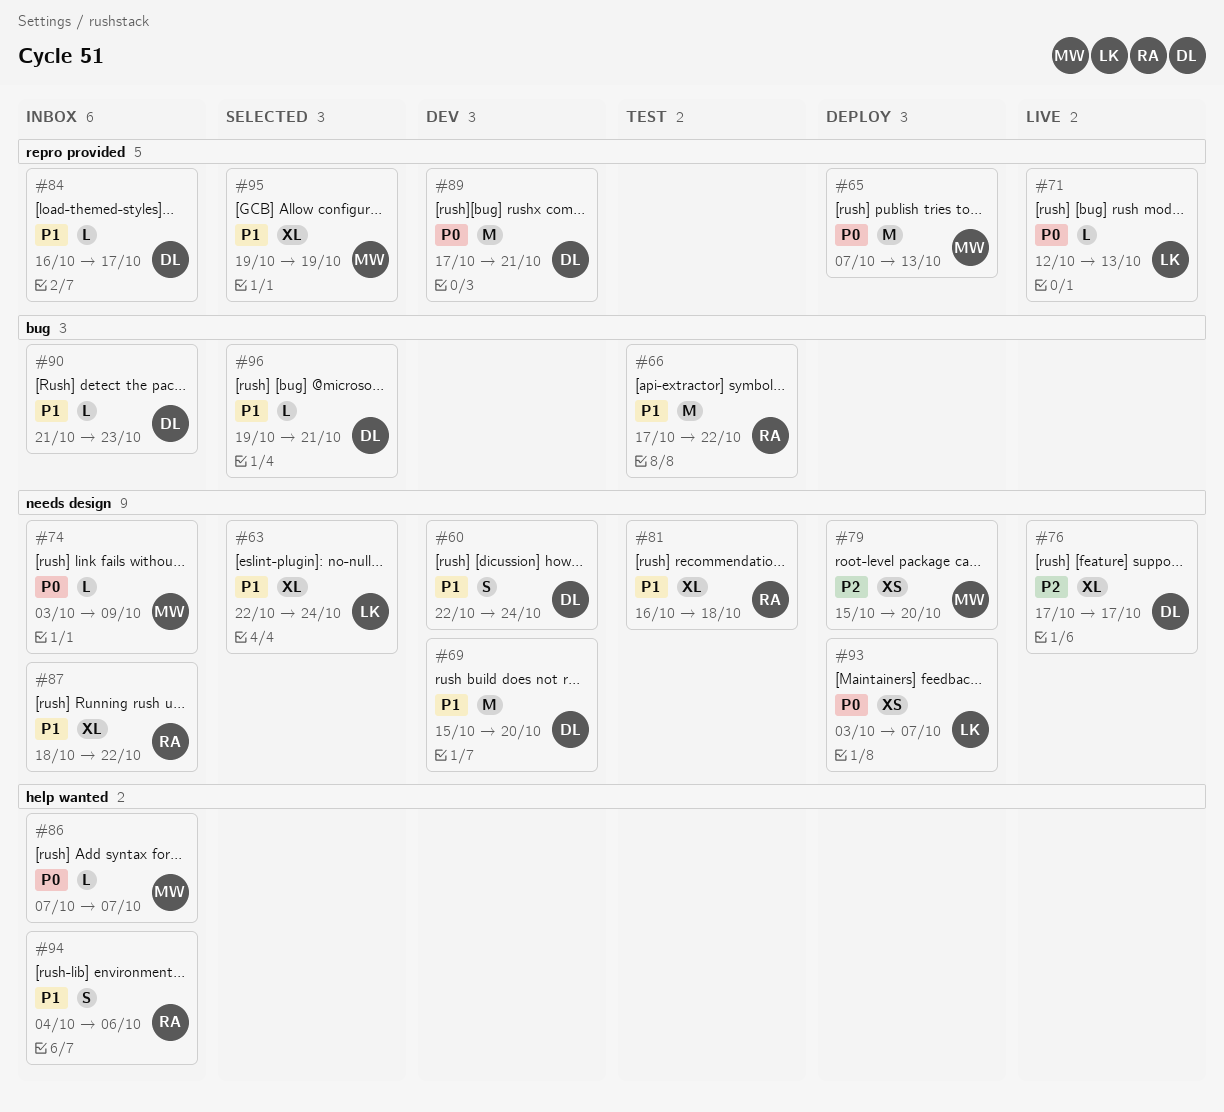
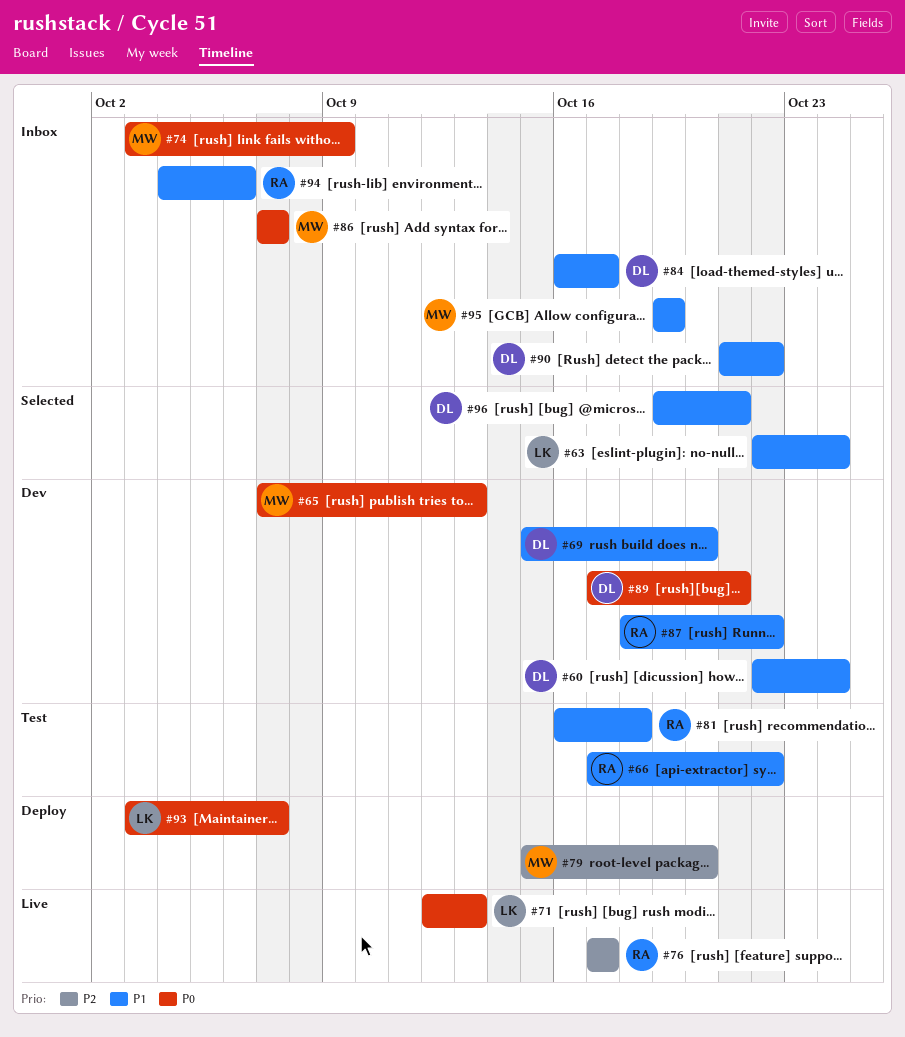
#65, status: Deploy -> Dev
#76, owner: DL -> RA
#87, status: Inbox -> Dev
#90, due: Oct 23 -> Oct 22
#95, status: Selected -> Inbox

